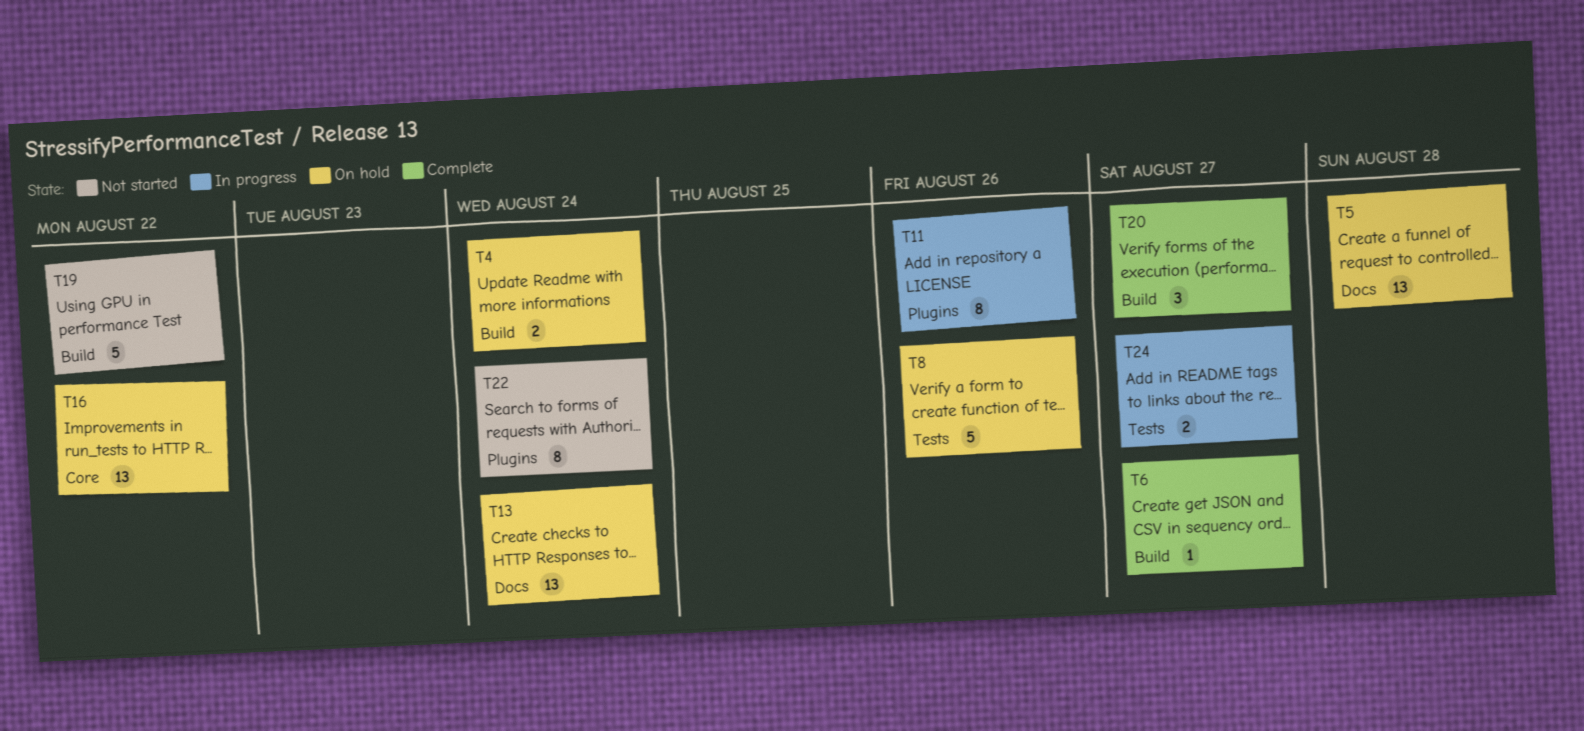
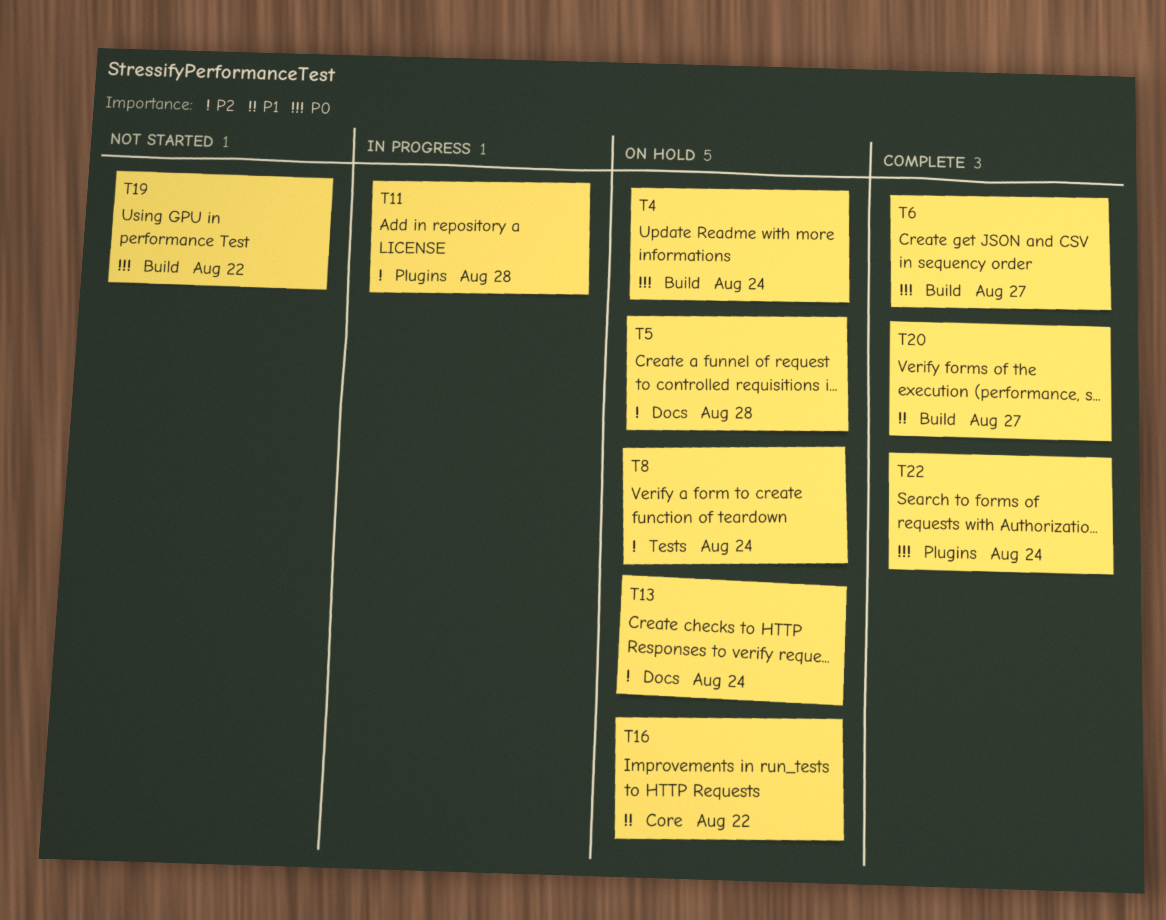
T8, due: Aug 26 -> Aug 24
T11, due: Aug 26 -> Aug 28
T22, status: Not started -> Complete
T24: present -> none

